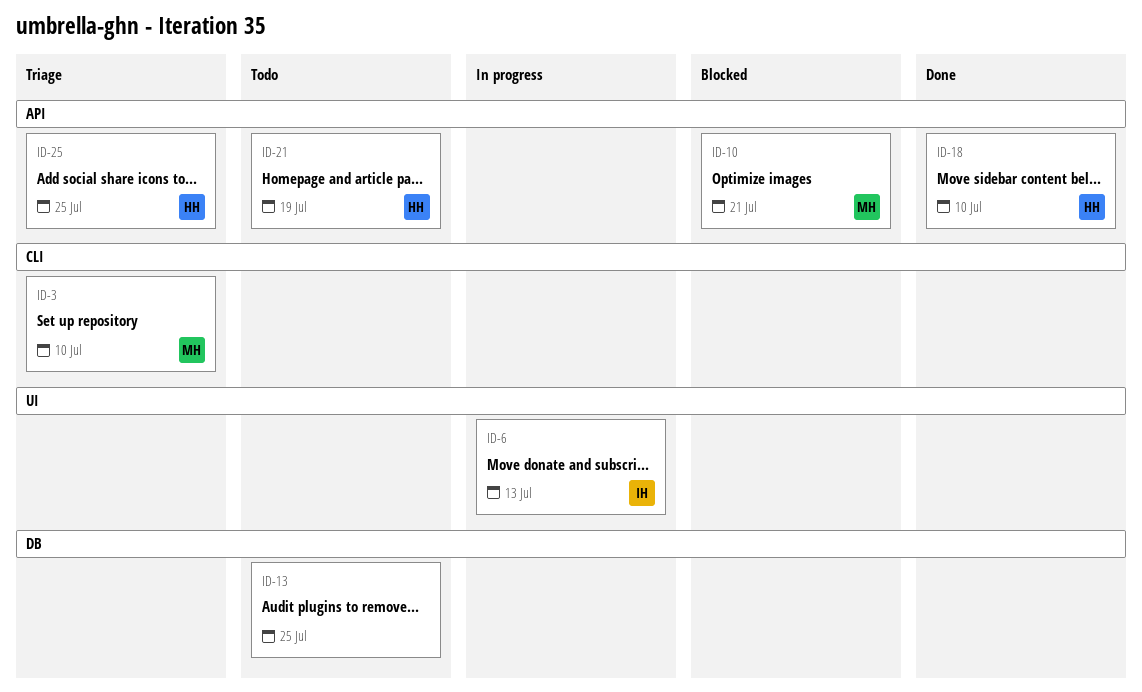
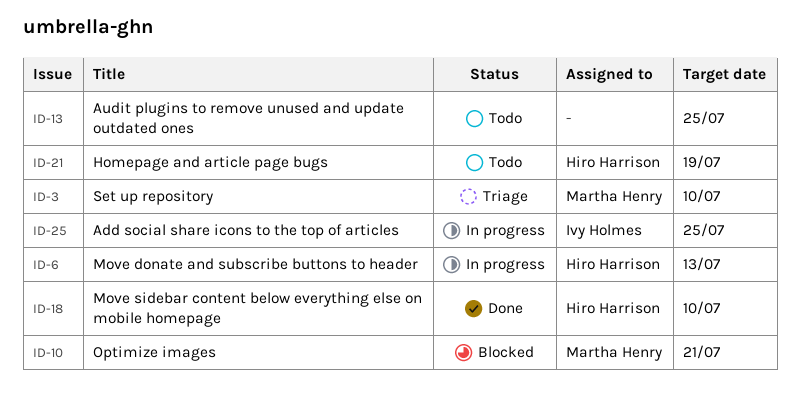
ID-6, owner: Ivy Holmes -> Hiro Harrison
ID-25, status: Triage -> In progress
ID-25, owner: Hiro Harrison -> Ivy Holmes

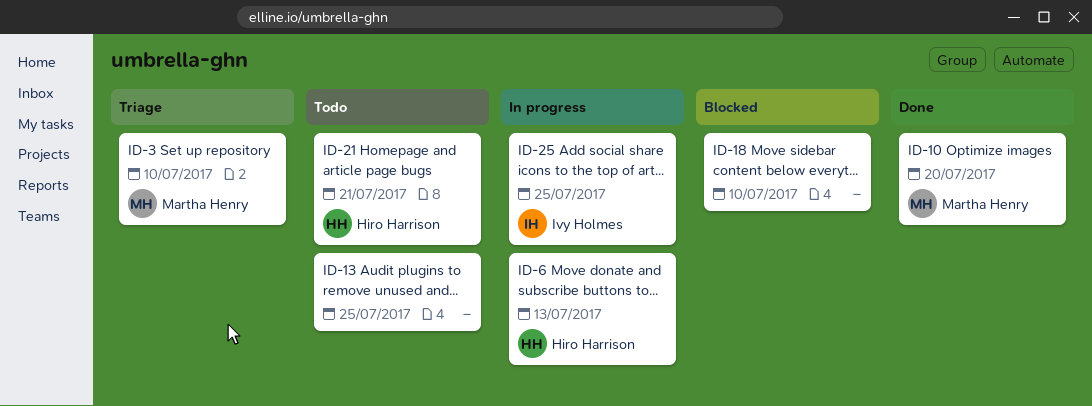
ID-10, status: Blocked -> Done
ID-10, due: Jul 21 -> Jul 20
ID-18, status: Done -> Blocked
ID-18, owner: Hiro Harrison -> none
ID-21, due: Jul 19 -> Jul 21

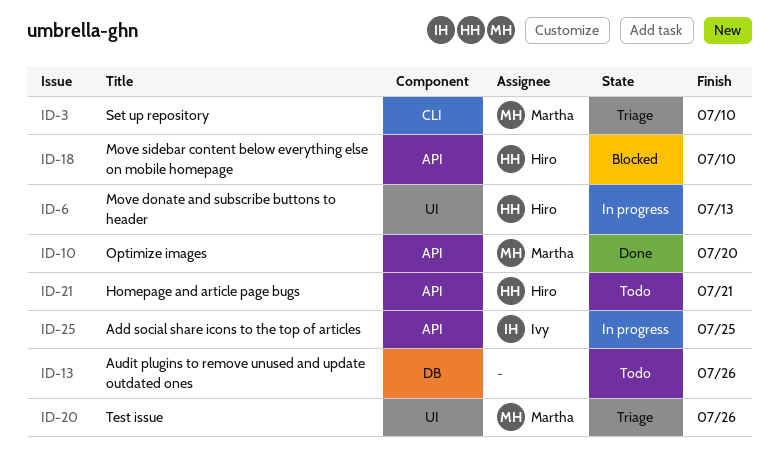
ID-13, due: Jul 25 -> Jul 26
ID-18, owner: none -> Hiro Harrison
ID-20: none -> present

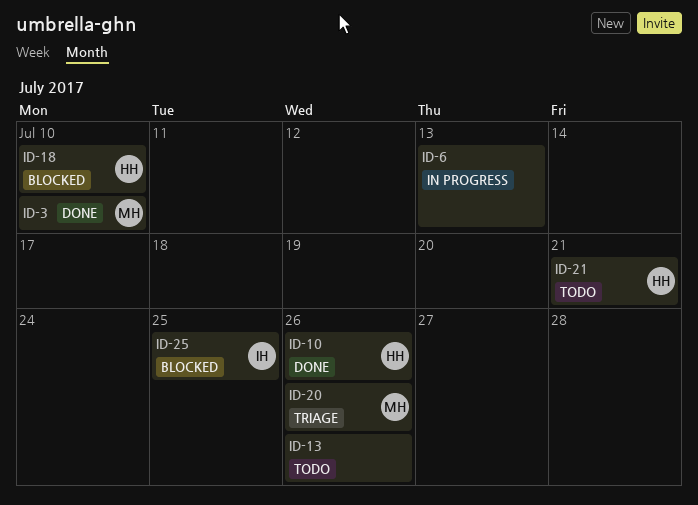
ID-3, status: Triage -> Done
ID-6, owner: Hiro -> none
ID-10, owner: Martha -> Hiro
ID-10, due: Jul 20 -> Jul 26
ID-25, status: In progress -> Blocked

